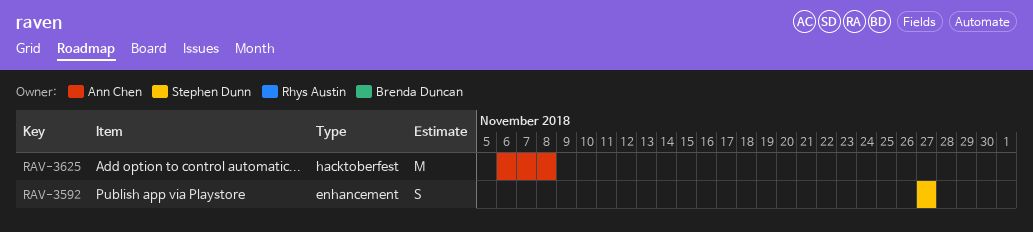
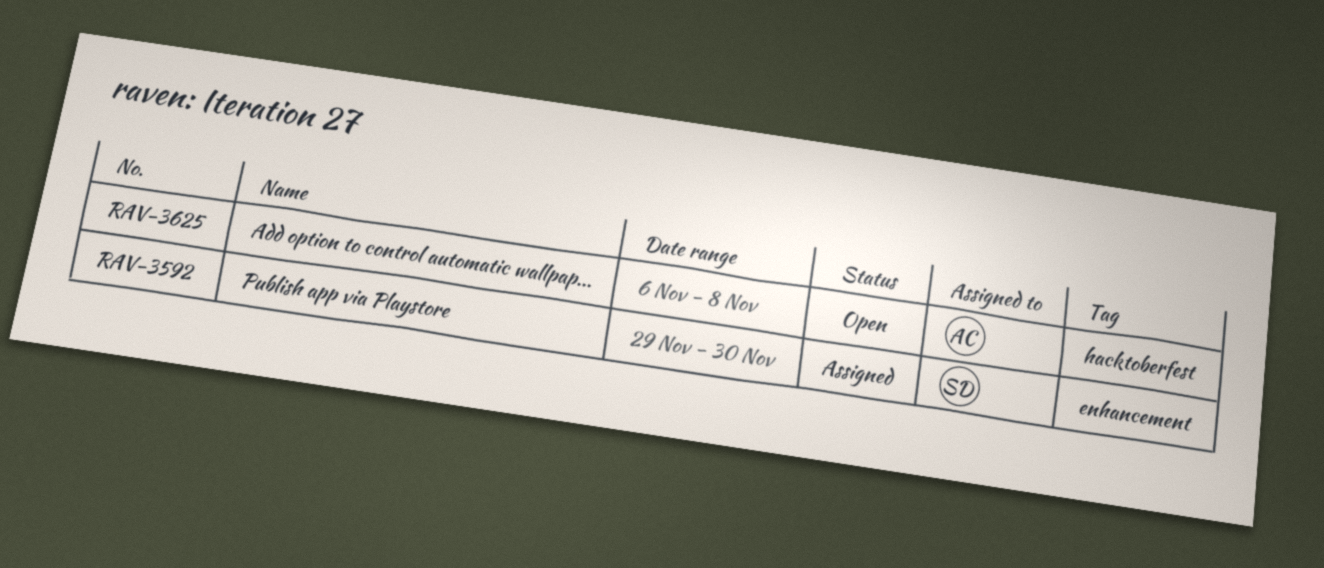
RAV-3592, start: Nov 27 -> Nov 29
RAV-3592, due: Nov 27 -> Nov 30

